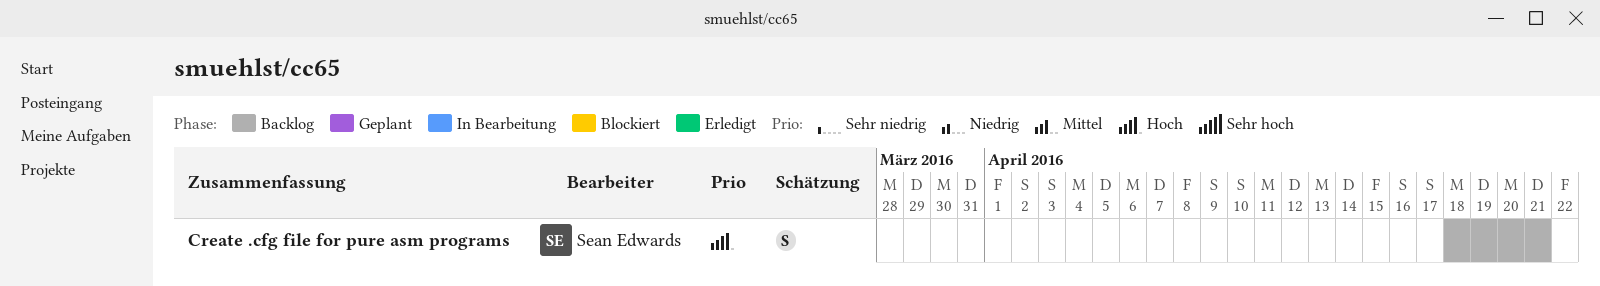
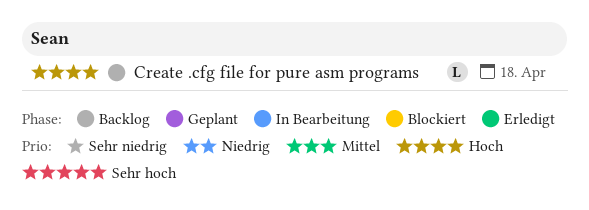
Create .cfg file for pure asm programs, estimate: S -> L
Create .cfg file for pure asm programs, due: Apr 21 -> Apr 18

